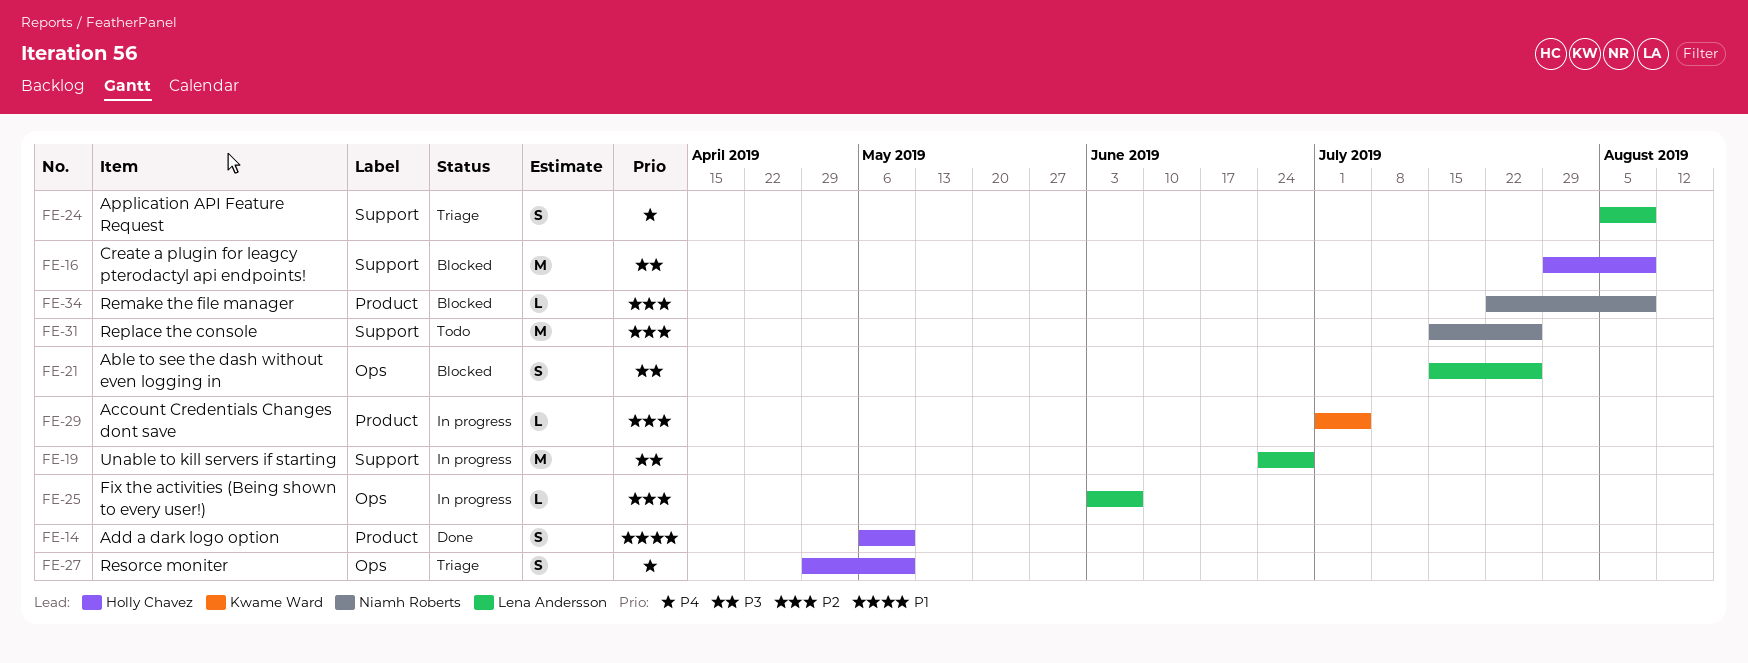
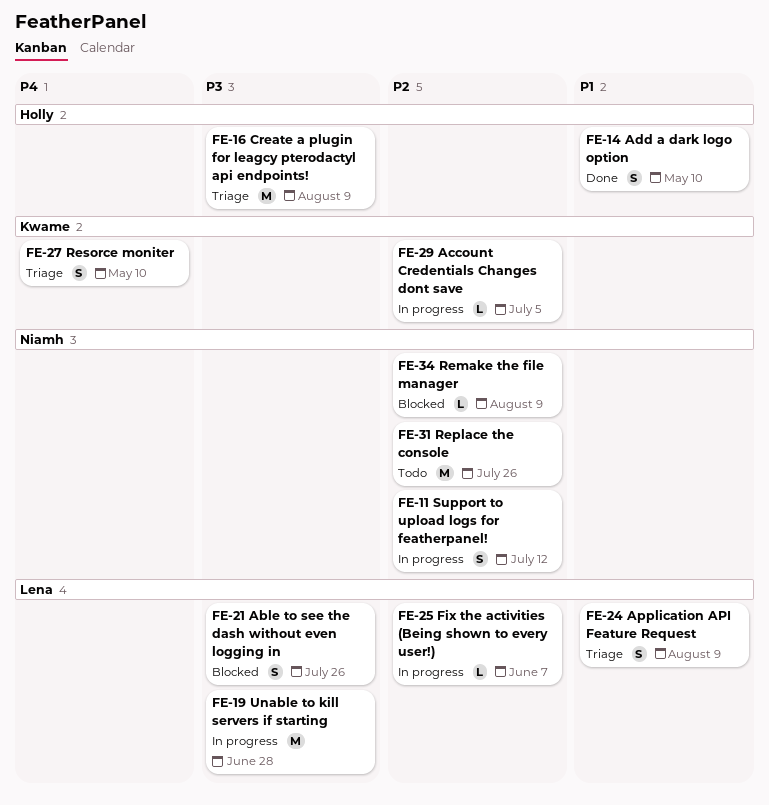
FE-11: none -> present
FE-16, status: Blocked -> Triage
FE-24, priority: P4 -> P1
FE-27, owner: Holly Chavez -> Kwame Ward

